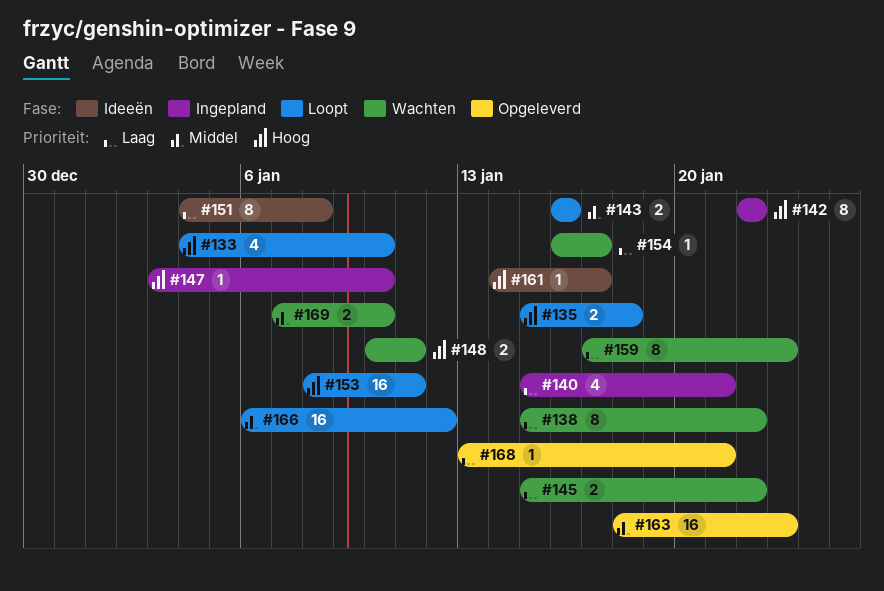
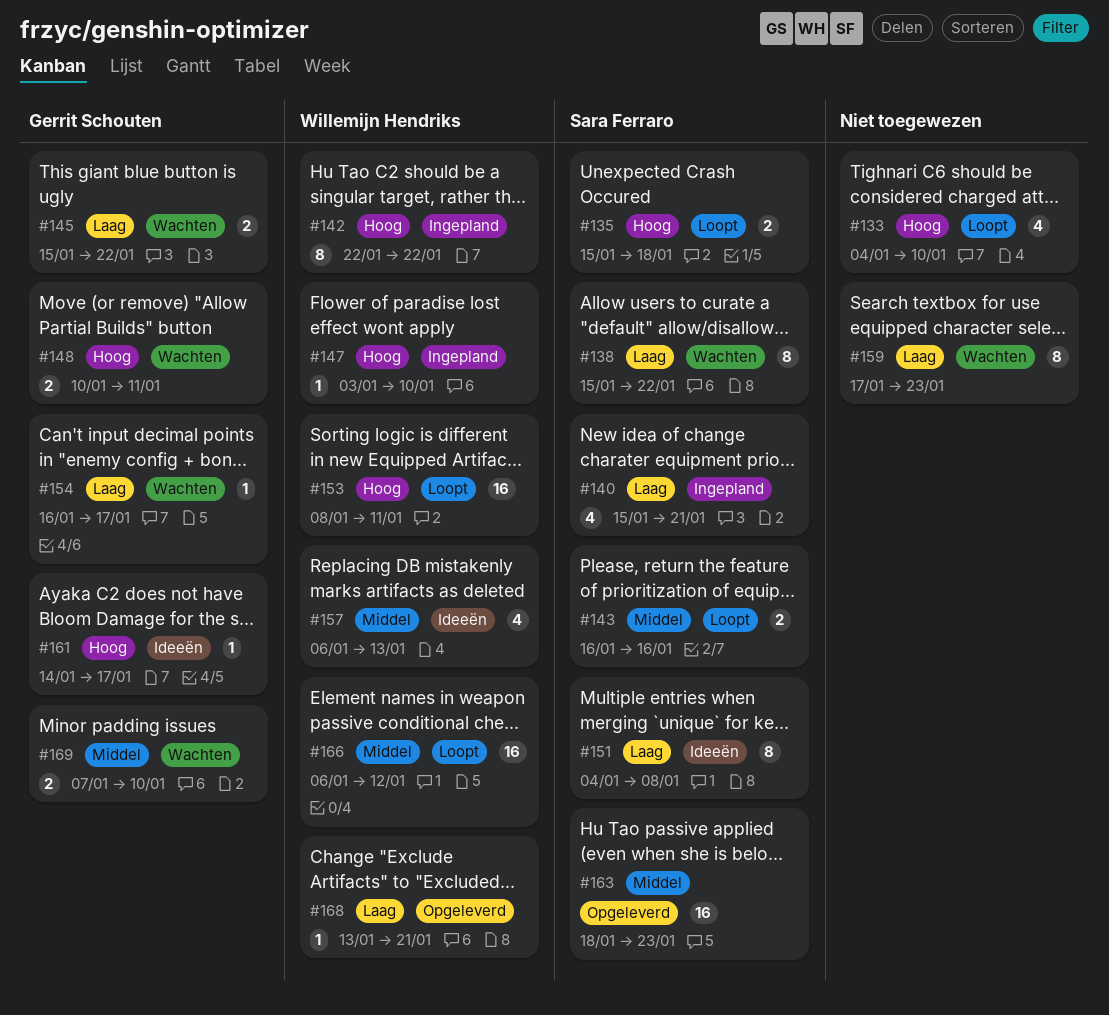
#157: none -> present

